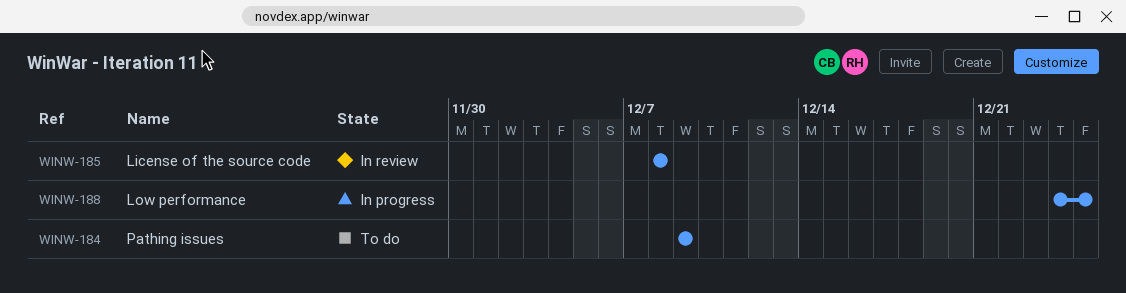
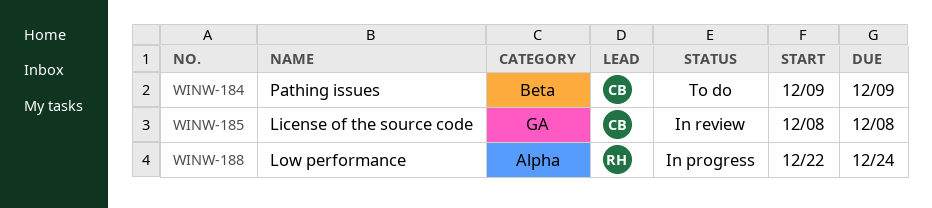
WINW-188, start: Dec 24 -> Dec 22
WINW-188, due: Dec 25 -> Dec 24

